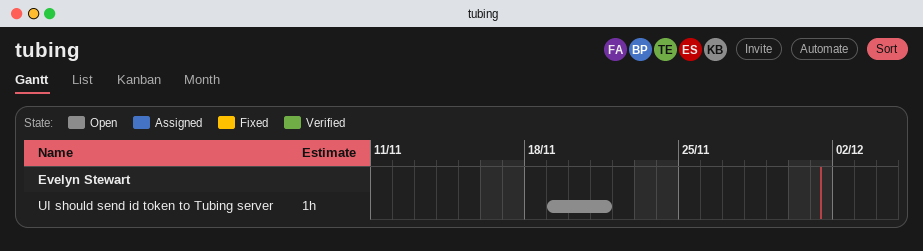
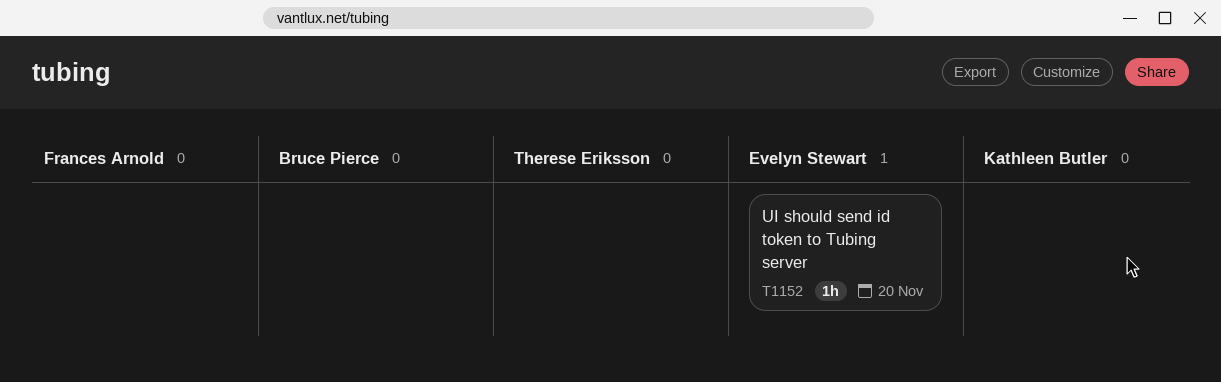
UI should send id token to Tubing server, due: Nov 21 -> Nov 20

